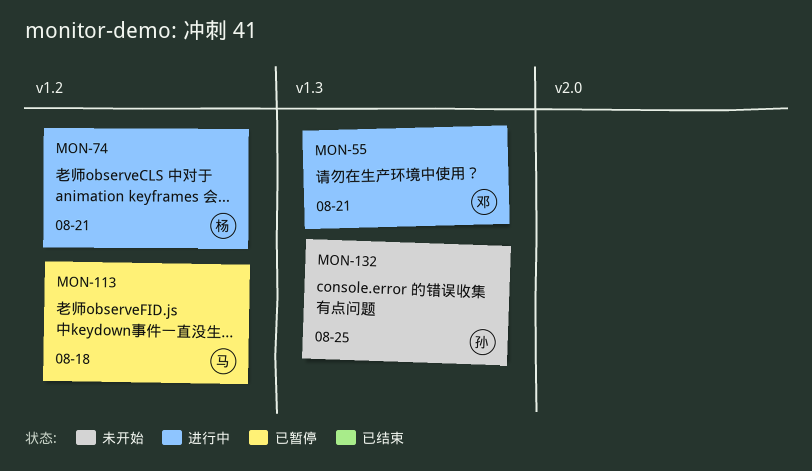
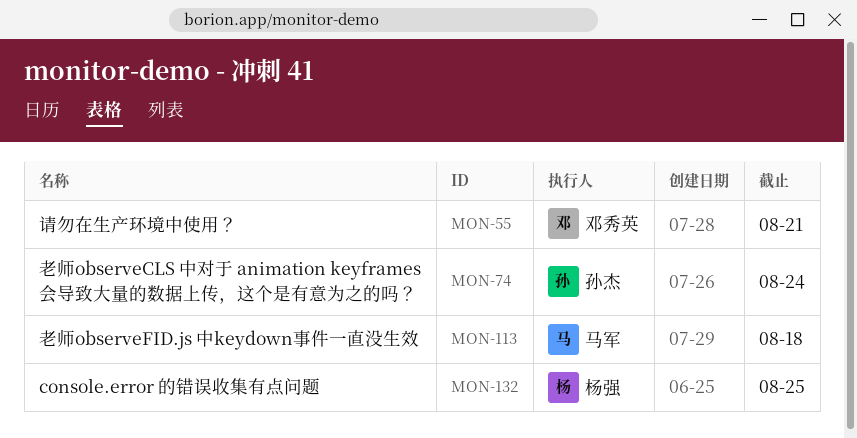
MON-74, owner: 杨强 -> 孙杰
MON-74, due: Aug 21 -> Aug 24
MON-132, owner: 孙杰 -> 杨强

